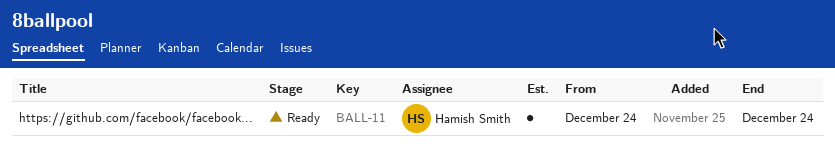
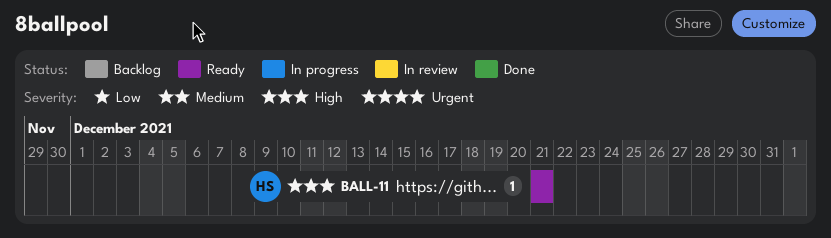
BALL-11, start: Dec 24 -> Dec 21
BALL-11, due: Dec 24 -> Dec 21

